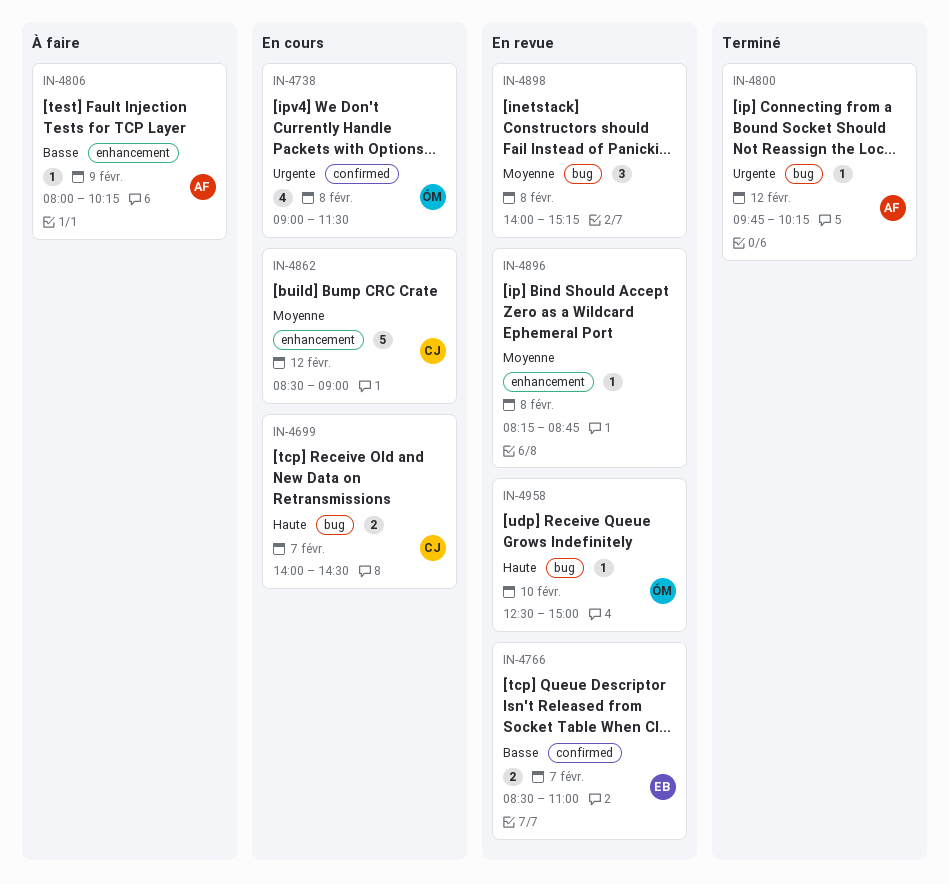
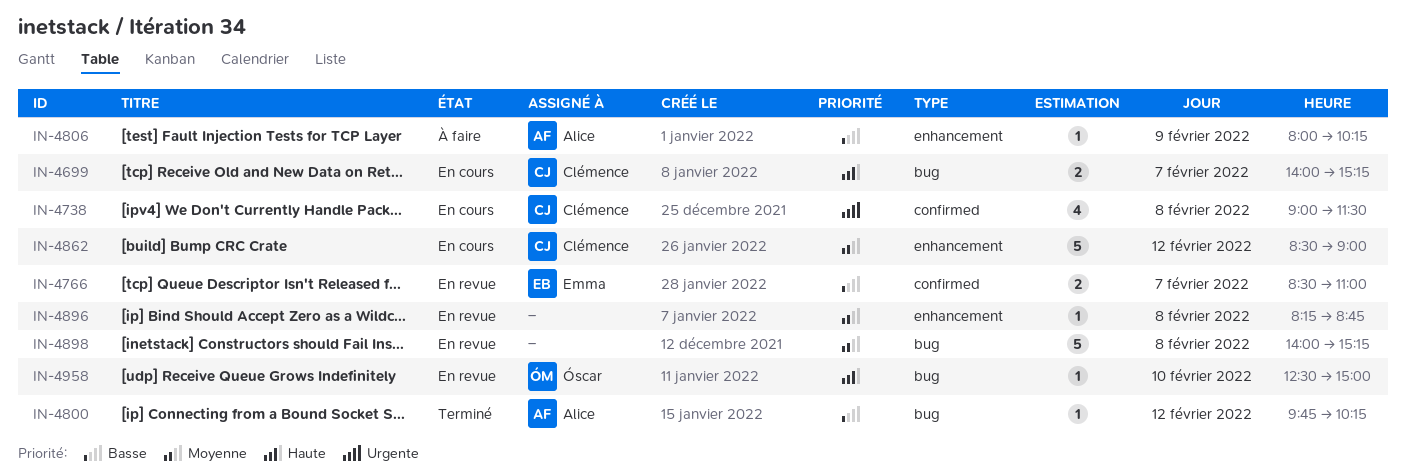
IN-4699, ends: 14:30 -> 15:15
IN-4738, owner: Óscar -> Clémence
IN-4800, priority: Urgente -> Basse
IN-4898, estimate: 3 -> 5

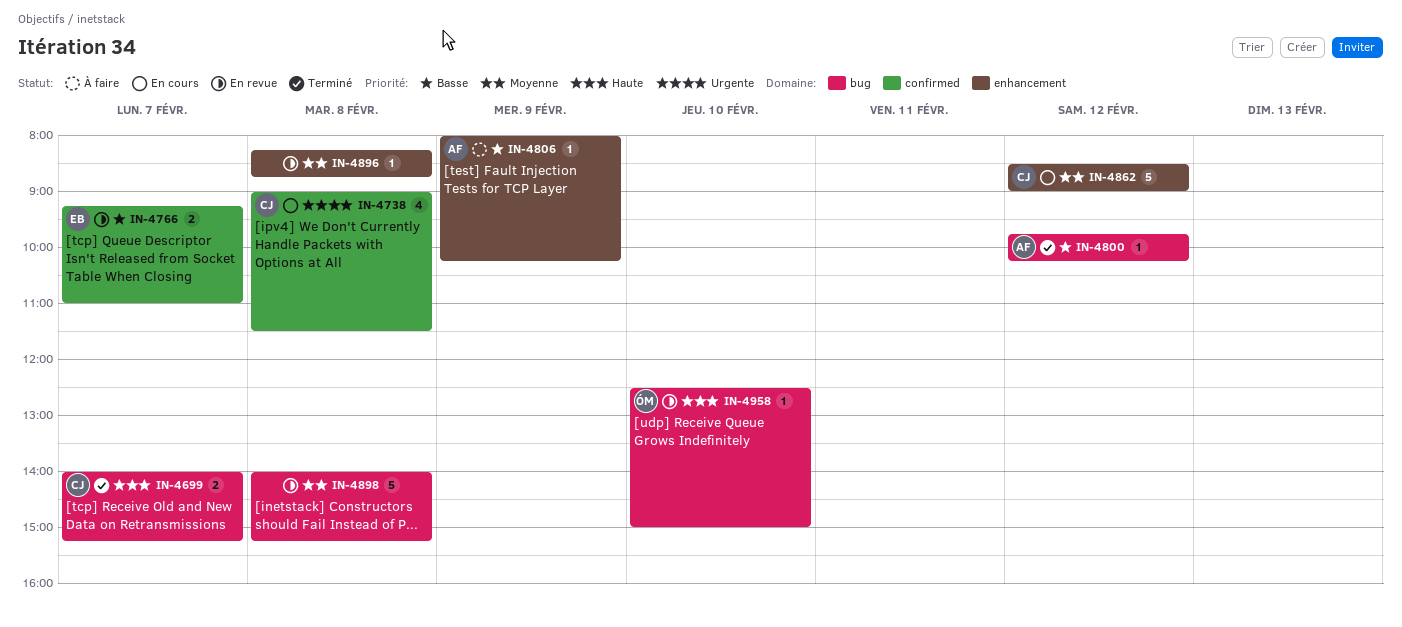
IN-4699, status: En cours -> Terminé
IN-4766, begins: 08:30 -> 09:15

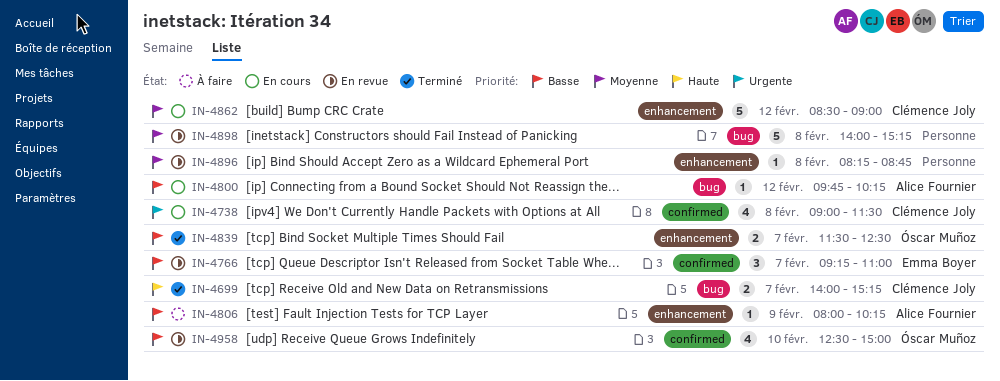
IN-4766, estimate: 2 -> 3
IN-4800, status: Terminé -> En cours
IN-4839: none -> present
IN-4958, priority: Haute -> Basse
IN-4958, label: bug -> confirmed
IN-4958, estimate: 1 -> 4

